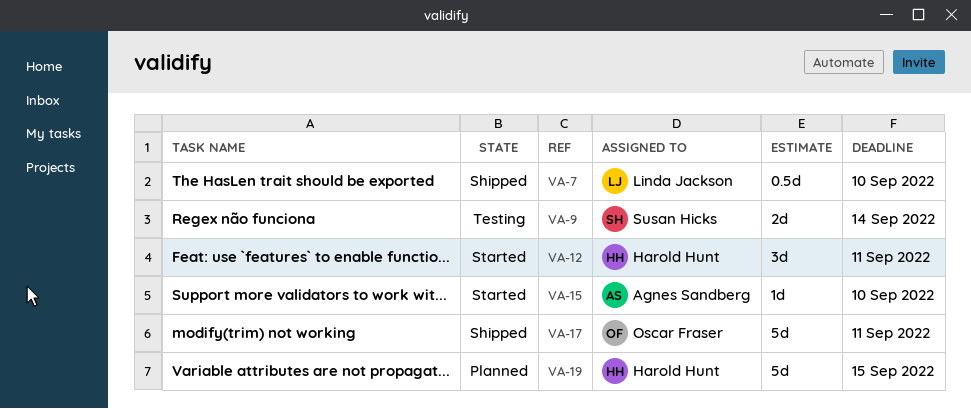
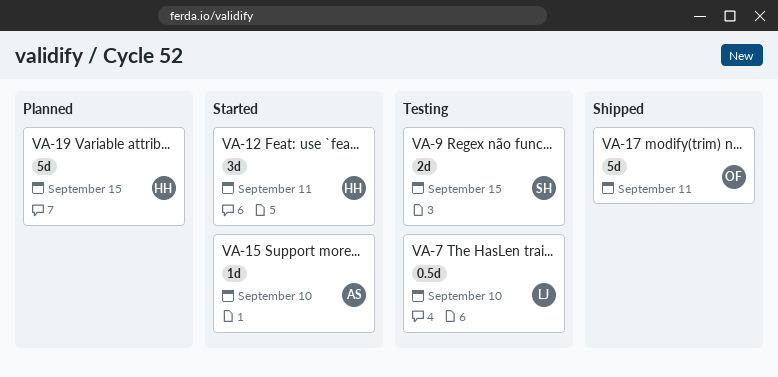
VA-7, status: Shipped -> Testing
VA-9, due: Sep 14 -> Sep 15

